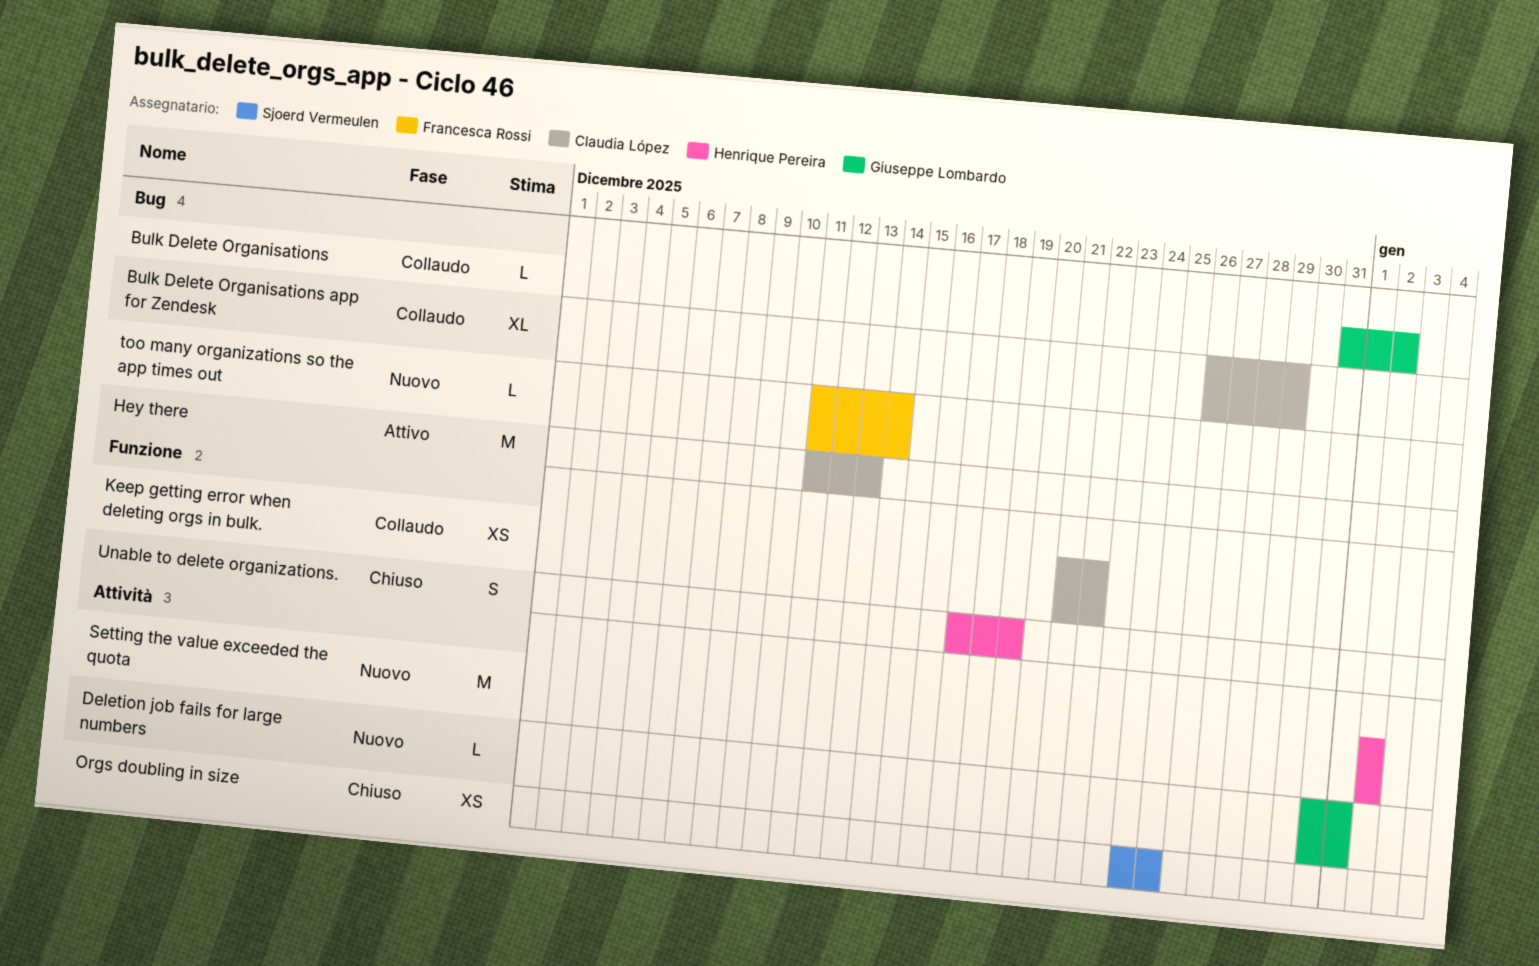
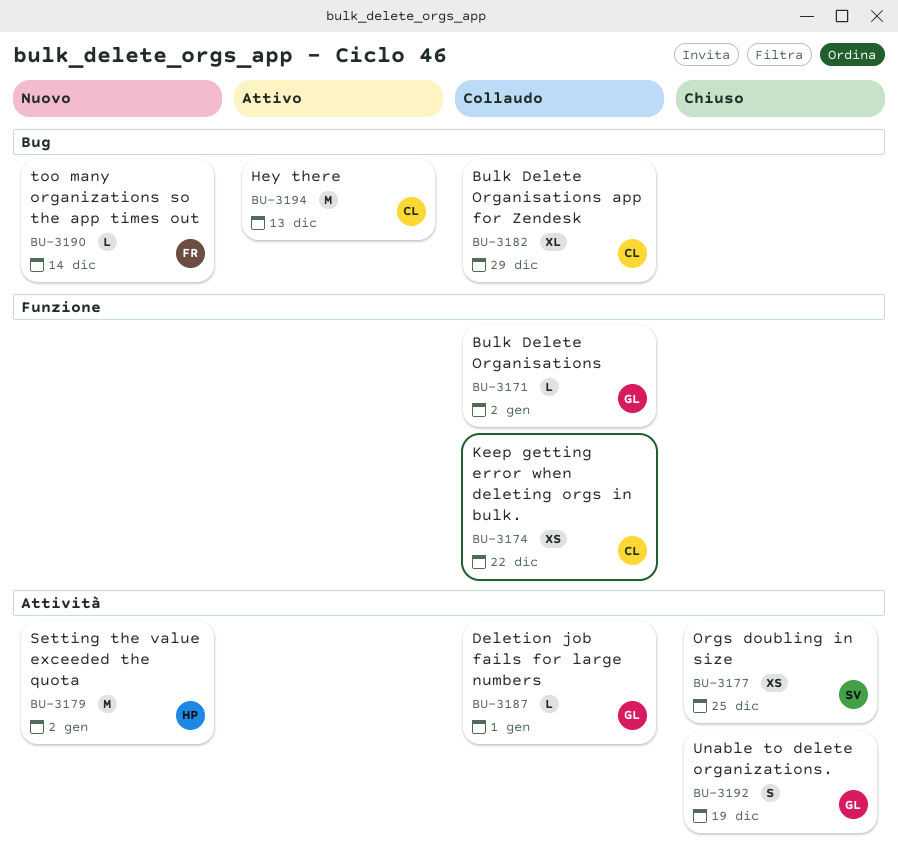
Bulk Delete Organisations, label: Bug -> Funzione
Deletion job fails for large numbers, status: Nuovo -> Collaudo
Unable to delete organizations., owner: Henrique Pereira -> Giuseppe Lombardo
Unable to delete organizations., label: Funzione -> Attività

